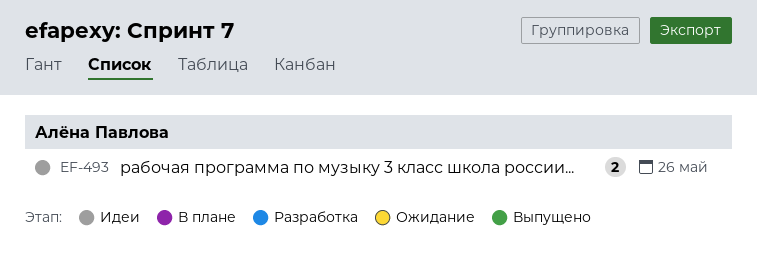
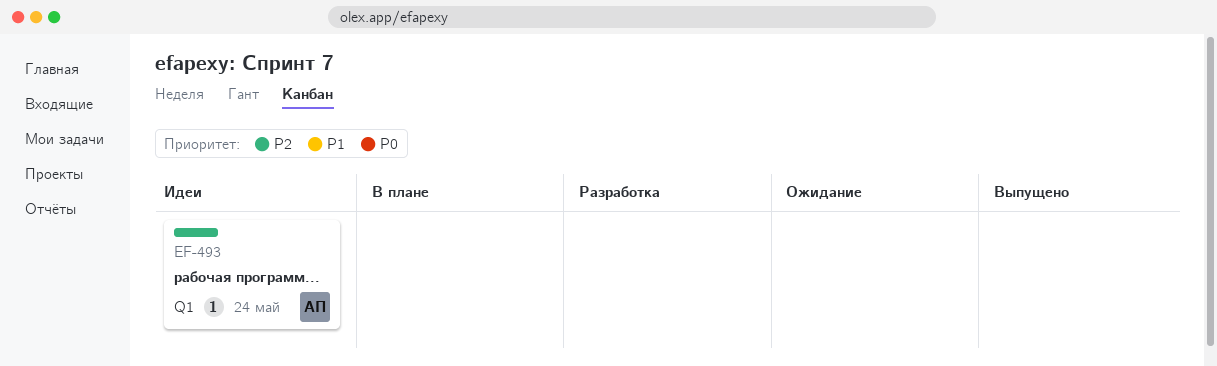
EF-493, estimate: 2 -> 1
EF-493, due: May 26 -> May 24

